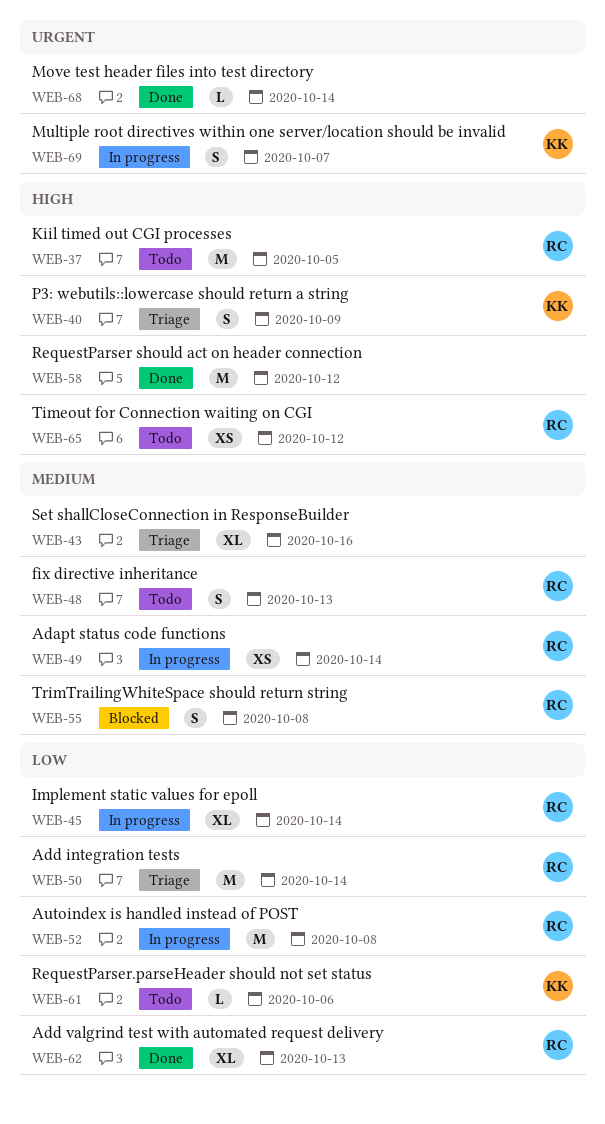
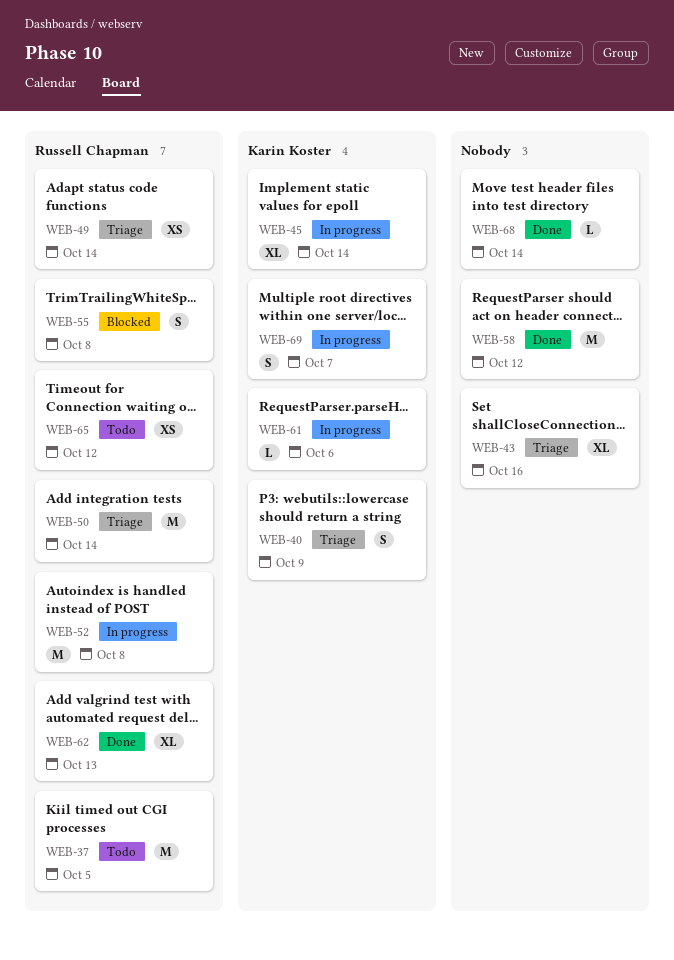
WEB-45, owner: Russell Chapman -> Karin Koster
WEB-48: present -> none
WEB-49, status: In progress -> Triage
WEB-61, status: Todo -> In progress

